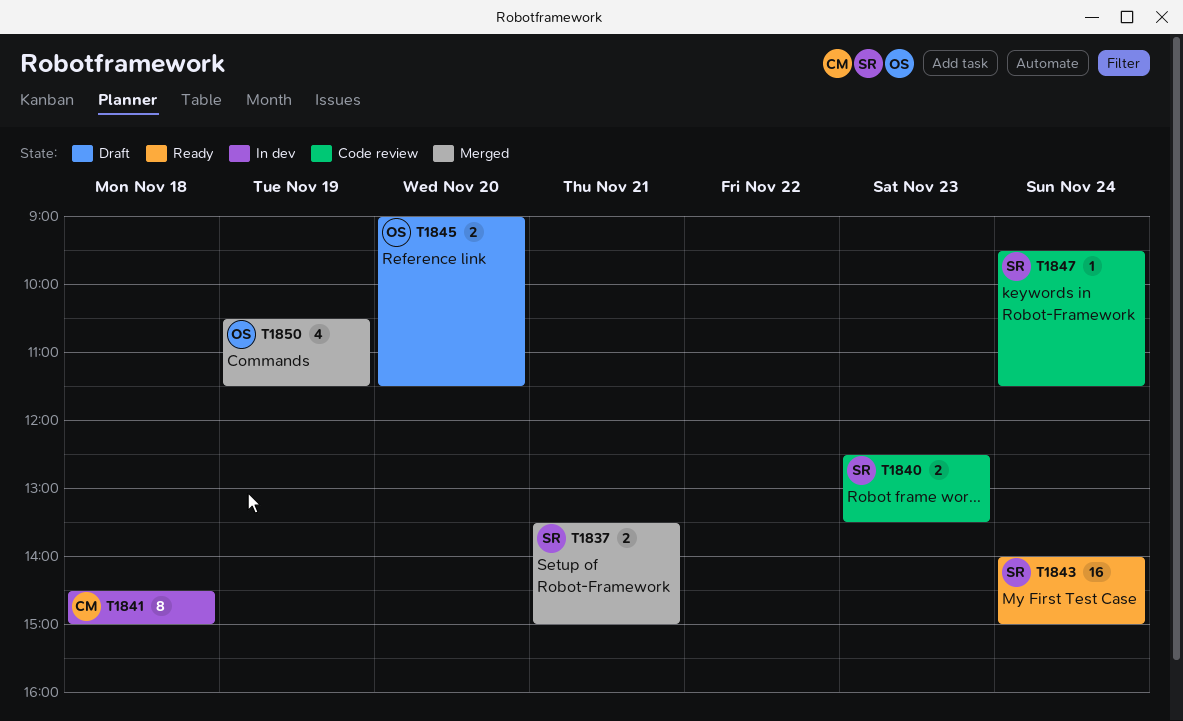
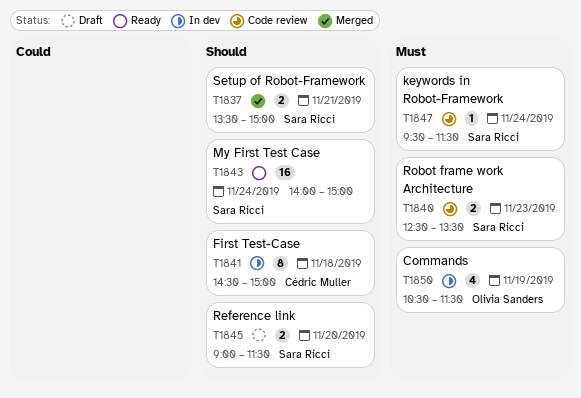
T1845, owner: Olivia Sanders -> Sara Ricci
T1850, status: Merged -> In dev

